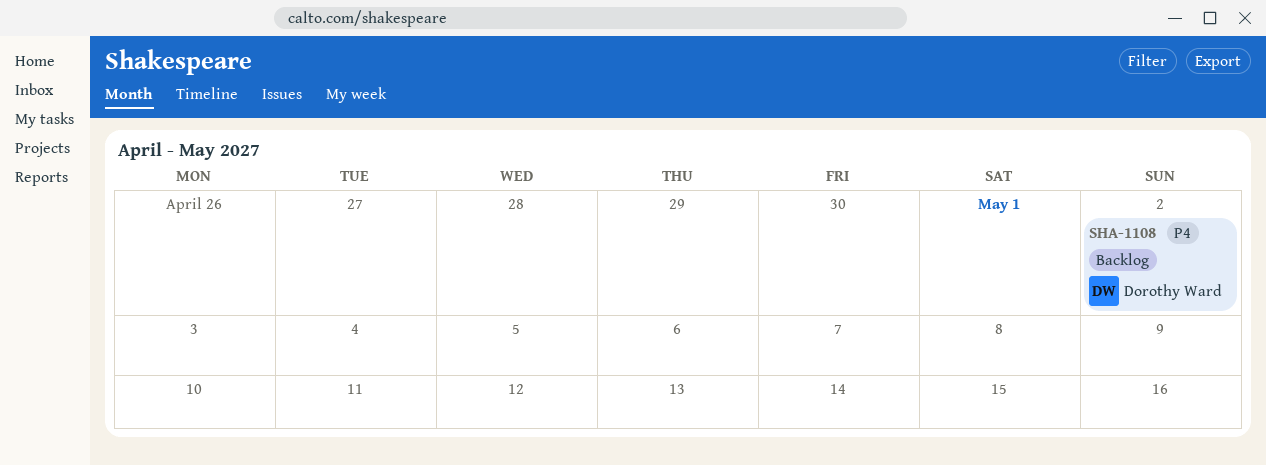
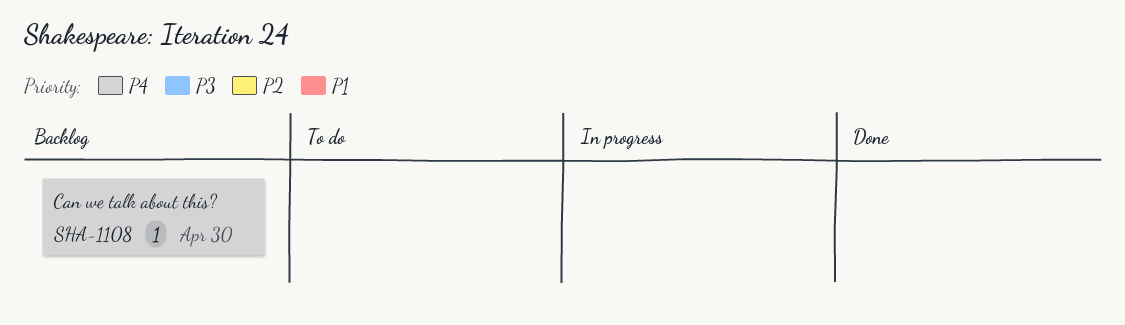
SHA-1108, due: May 2 -> Apr 30

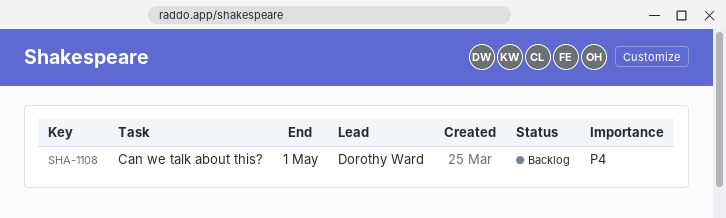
SHA-1108, due: Apr 30 -> May 1

